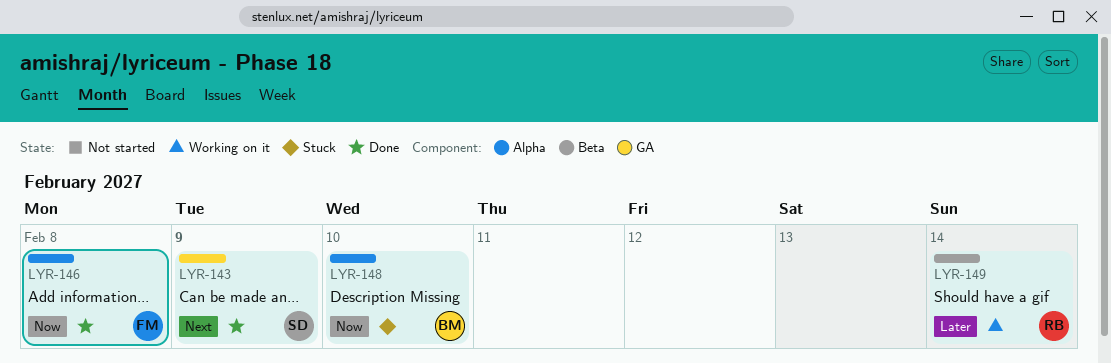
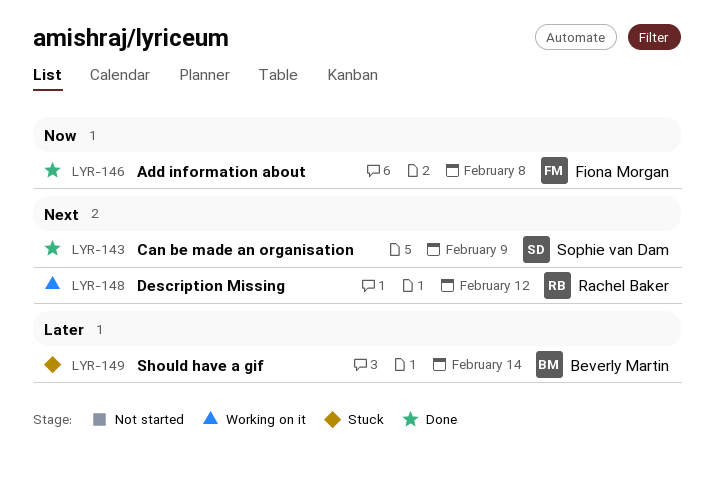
LYR-148, status: Stuck -> Working on it
LYR-148, owner: Beverly Martin -> Rachel Baker
LYR-148, priority: Now -> Next
LYR-148, due: Feb 10 -> Feb 12
LYR-149, status: Working on it -> Stuck
LYR-149, owner: Rachel Baker -> Beverly Martin

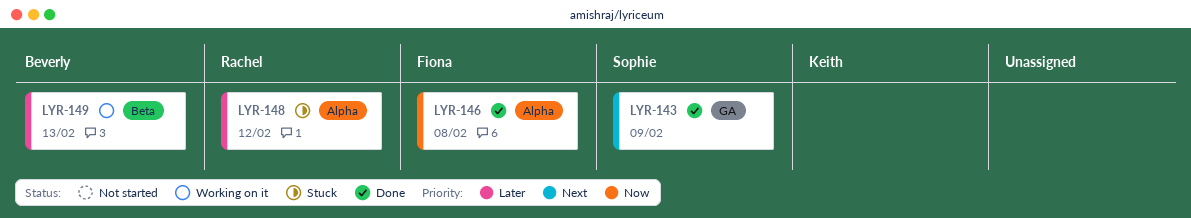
LYR-148, status: Working on it -> Stuck
LYR-148, priority: Next -> Later
LYR-149, status: Stuck -> Working on it
LYR-149, due: Feb 14 -> Feb 13

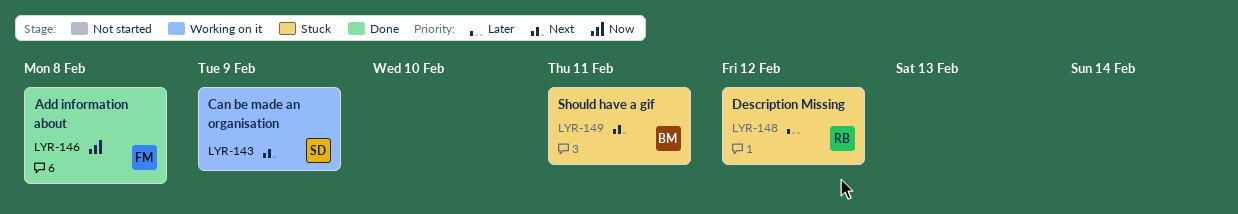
LYR-143, status: Done -> Working on it
LYR-149, status: Working on it -> Stuck
LYR-149, priority: Later -> Next
LYR-149, due: Feb 13 -> Feb 11

